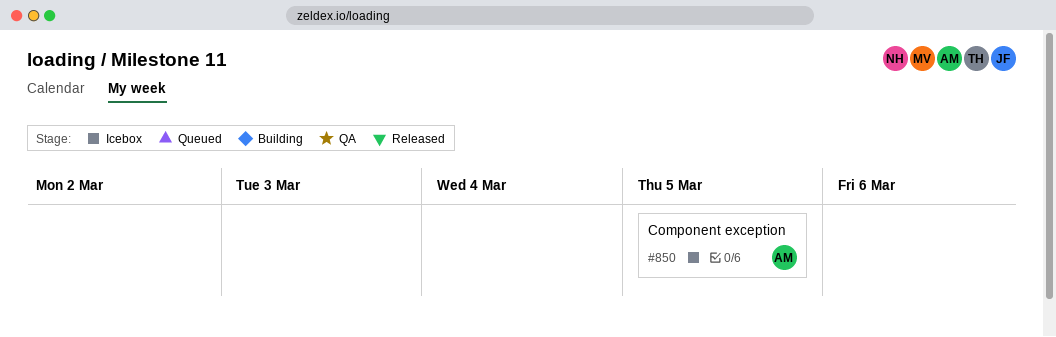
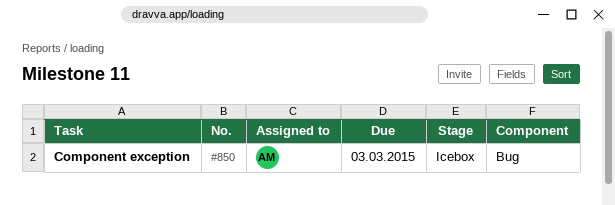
#850, due: Mar 5 -> Mar 3

